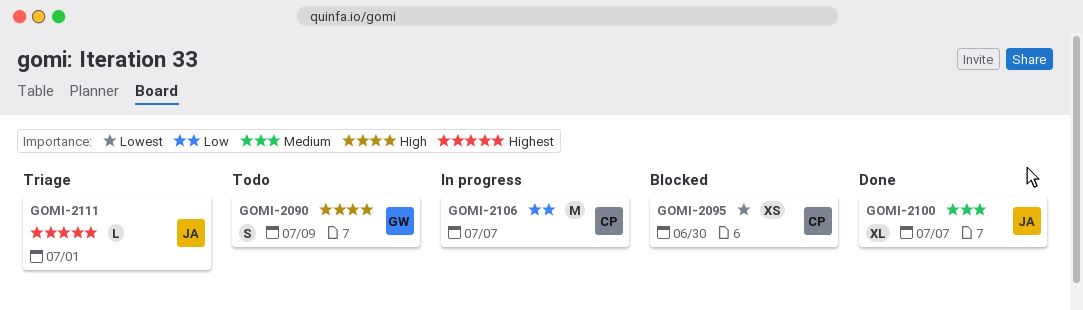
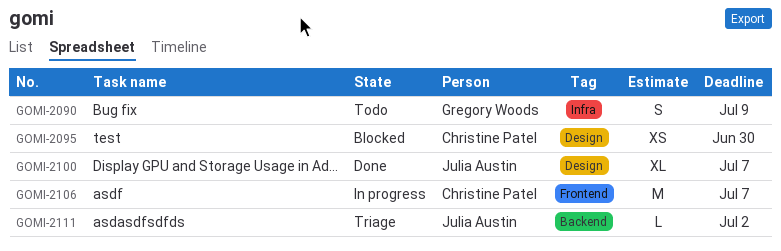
GOMI-2111, due: Jul 1 -> Jul 2

